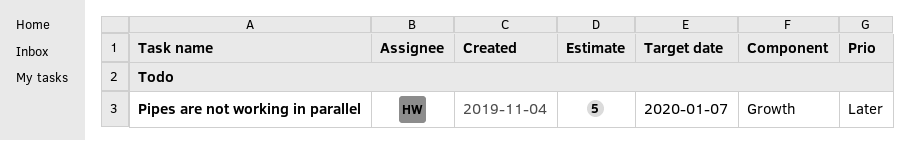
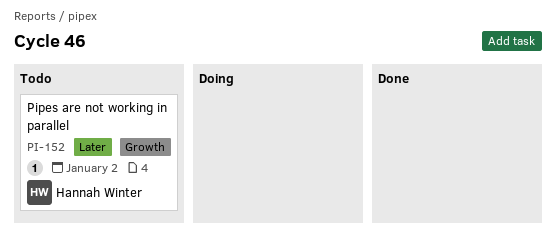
Pipes are not working in parallel, estimate: 5 -> 1
Pipes are not working in parallel, due: Jan 7 -> Jan 2

